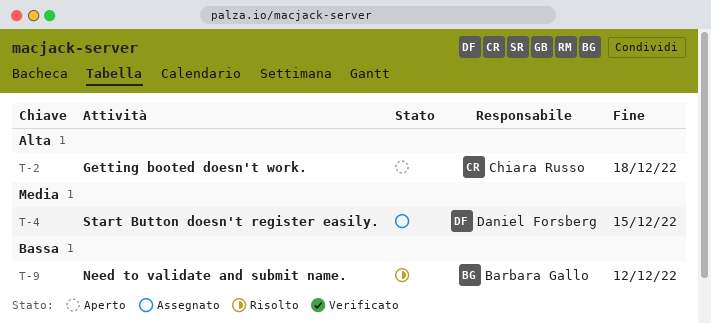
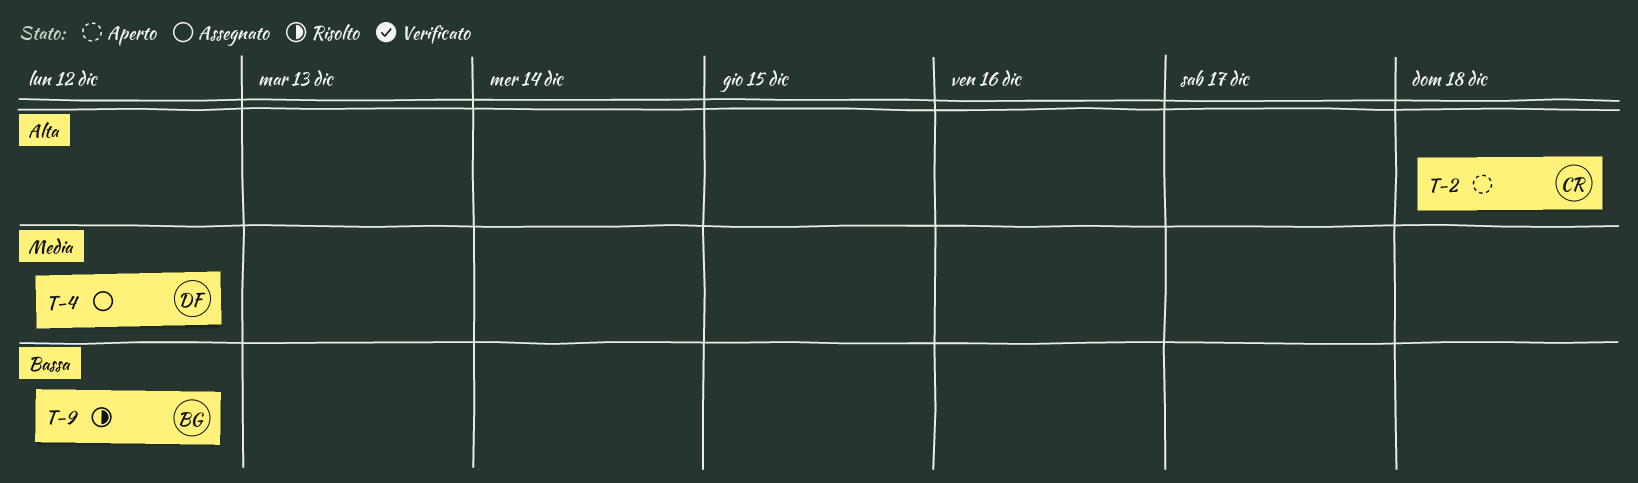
T-4, due: Dec 15 -> Dec 12

